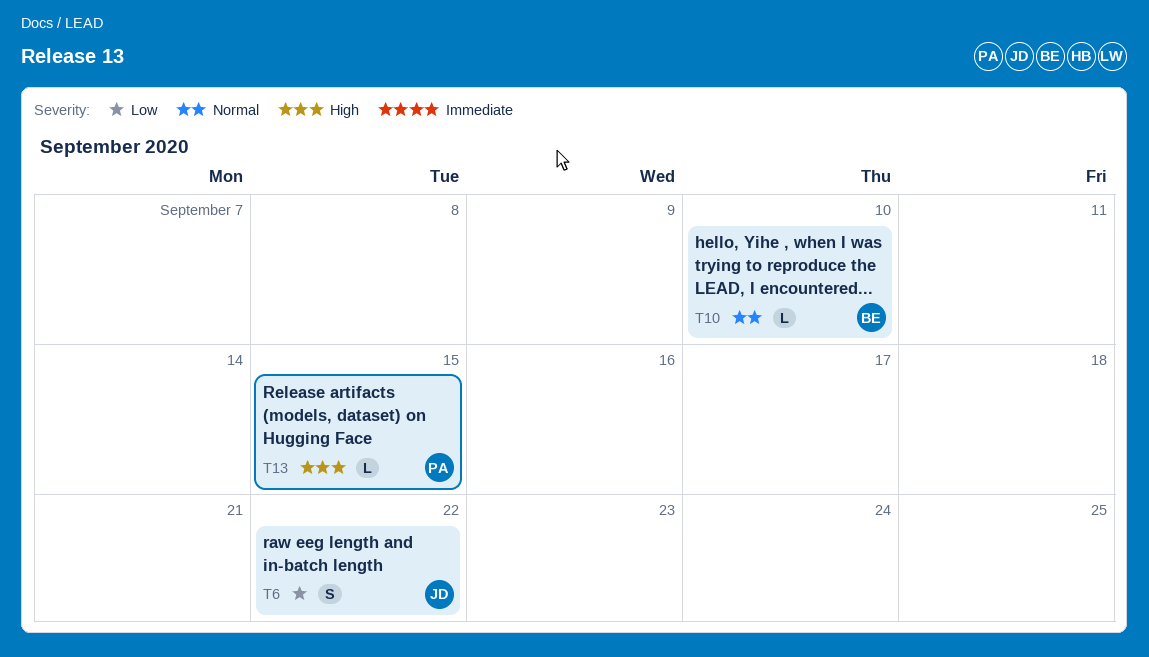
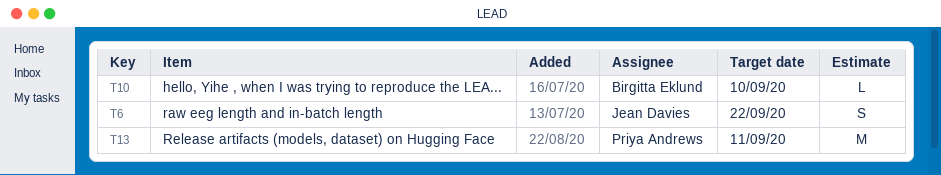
T13, estimate: L -> M
T13, due: Sep 15 -> Sep 11

